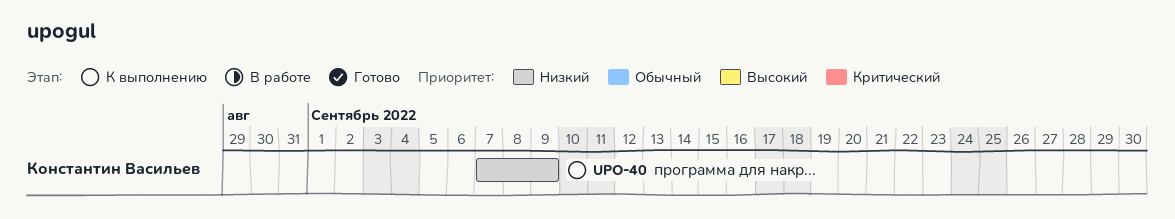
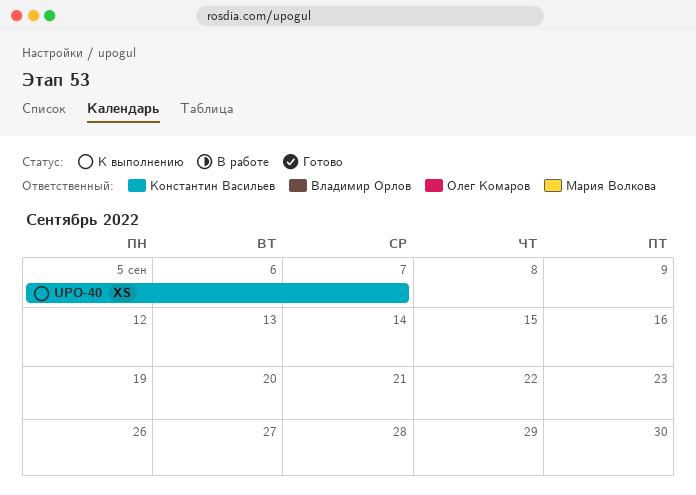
UPO-40, start: Sep 7 -> Sep 5
UPO-40, due: Sep 9 -> Sep 7

